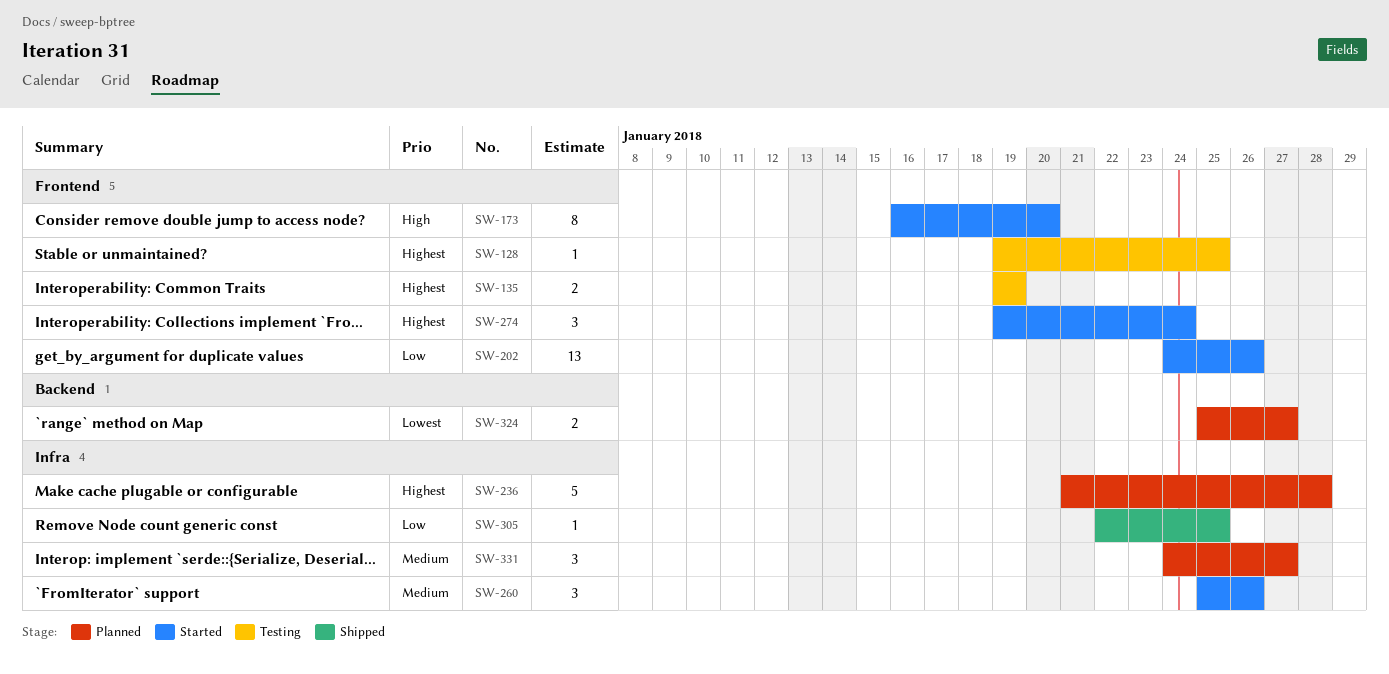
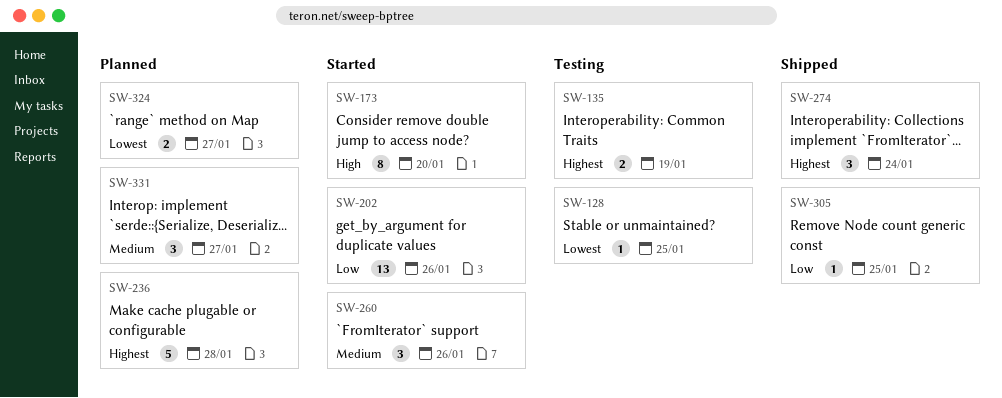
SW-128, priority: Highest -> Lowest
SW-274, status: Started -> Shipped

